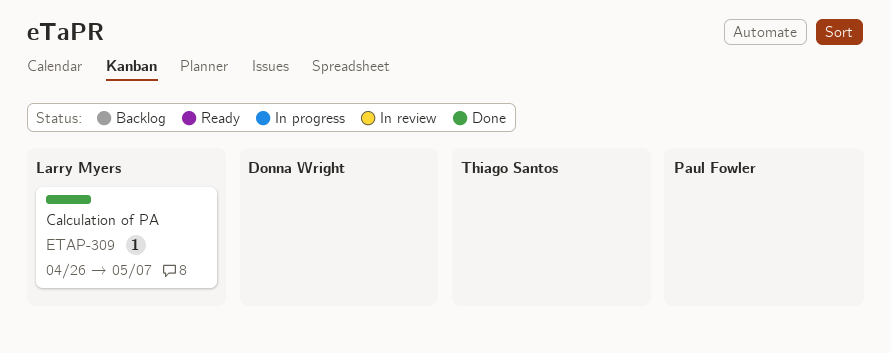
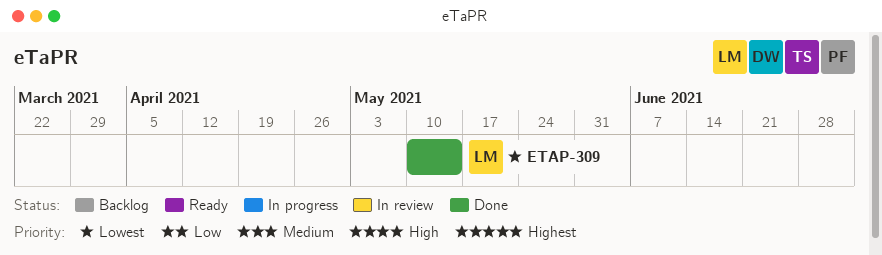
ETAP-309, start: Apr 26 -> May 10
ETAP-309, due: May 7 -> May 14

